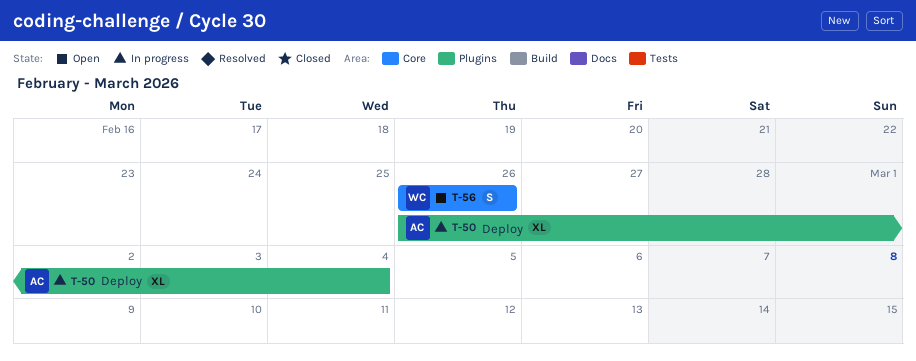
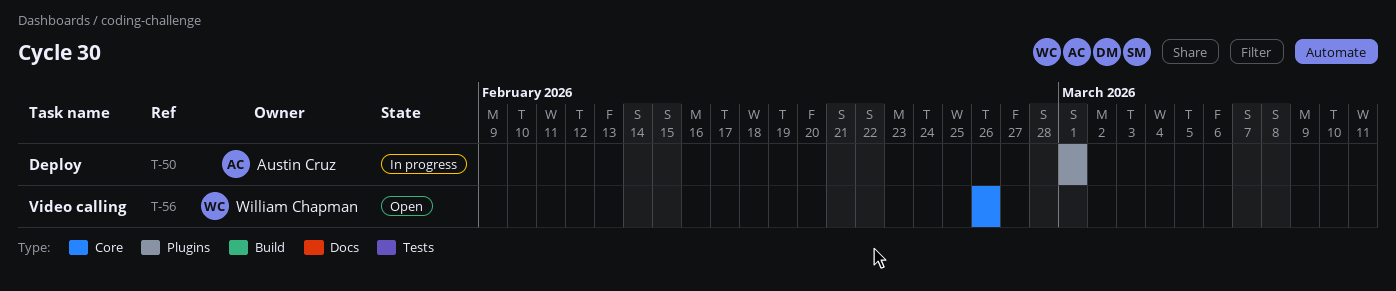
T-50, start: Feb 26 -> Mar 1
T-50, due: Mar 4 -> Mar 1

